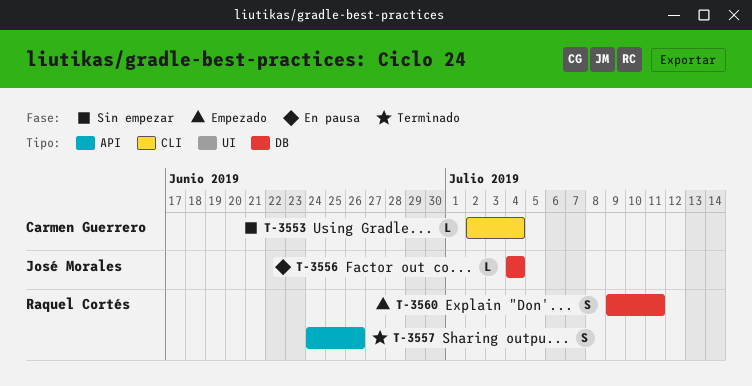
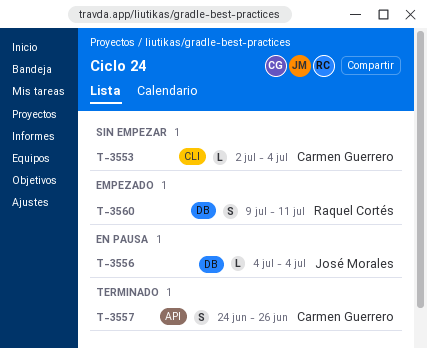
T-3557, owner: Raquel Cortés -> Carmen Guerrero

